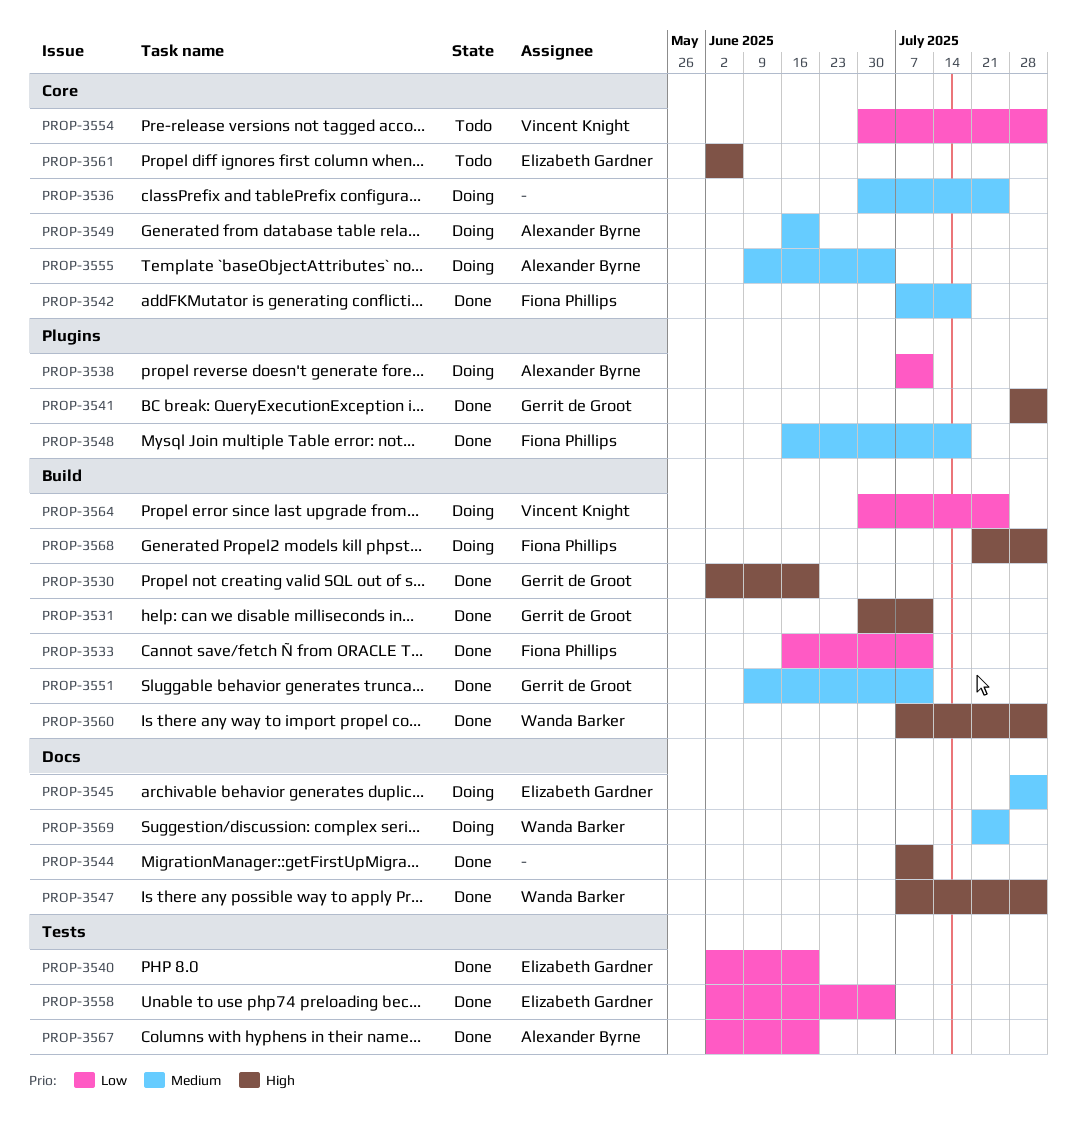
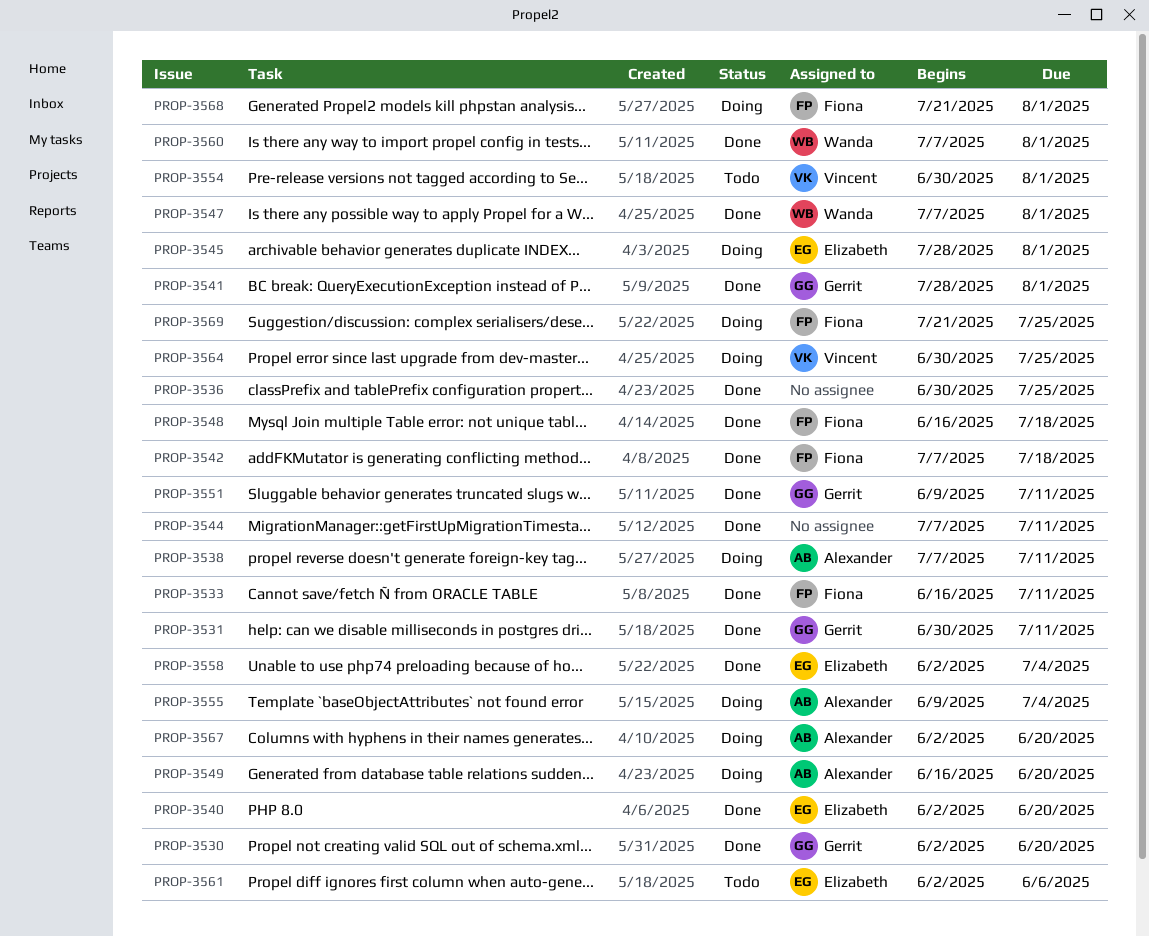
PROP-3536, status: Doing -> Done
PROP-3567, status: Done -> Doing
PROP-3569, owner: Wanda Barker -> Fiona Phillips

